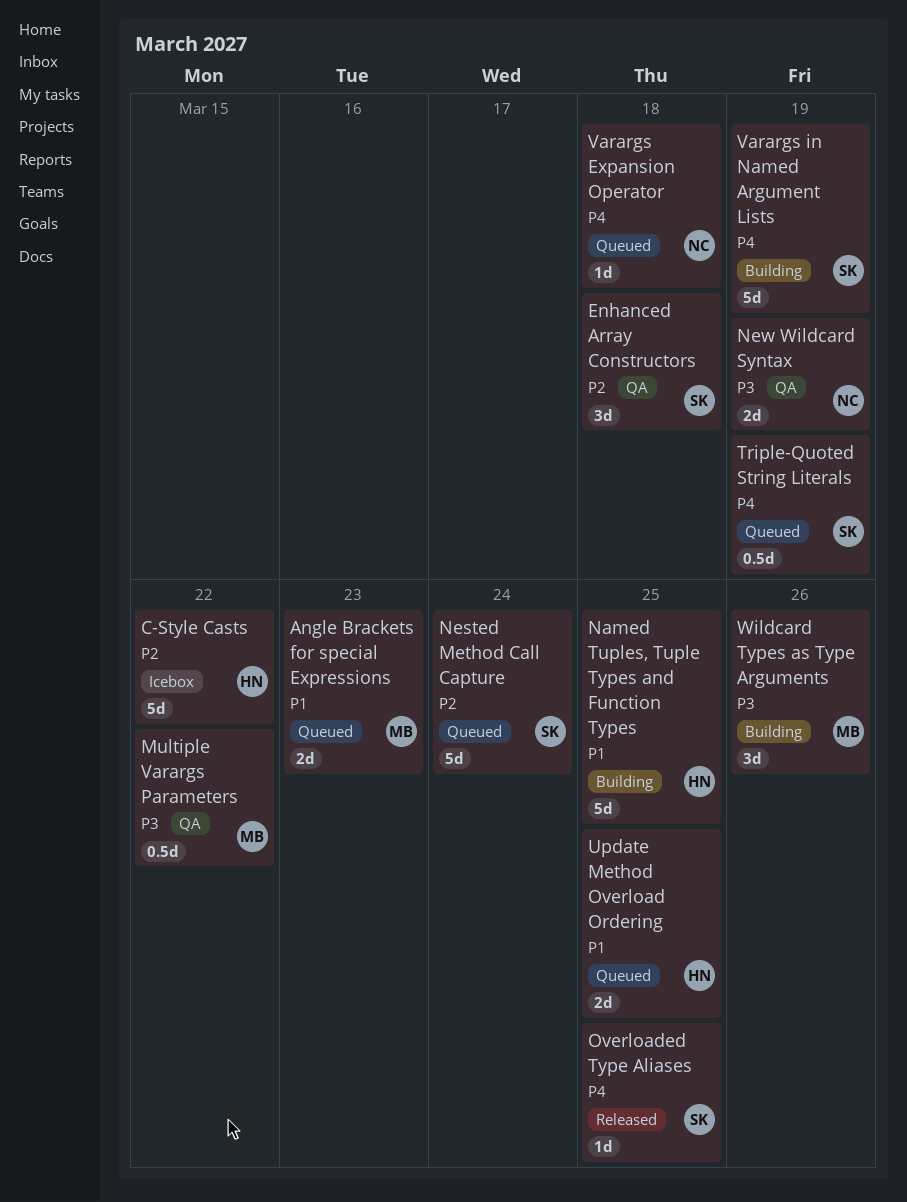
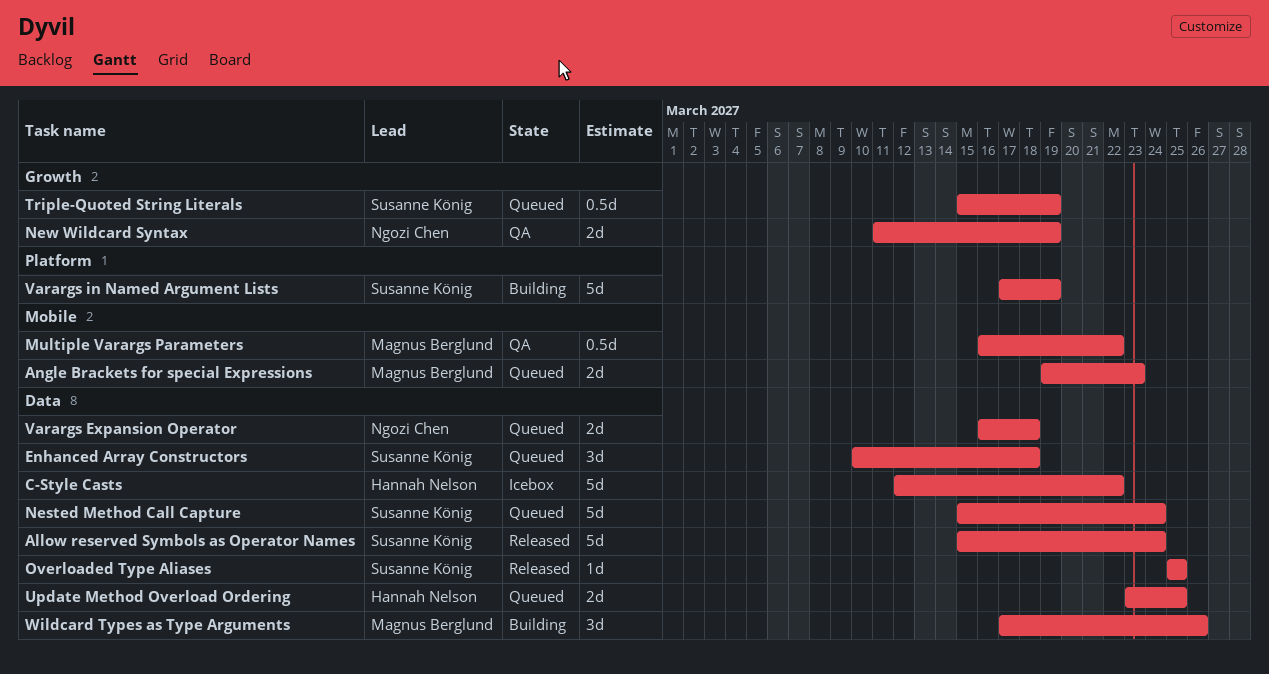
Allow reserved Symbols as Operator Names: none -> present
Enhanced Array Constructors, status: QA -> Queued
Named Tuples, Tuple Types and Function Types: present -> none
Varargs Expansion Operator, estimate: 1d -> 2d

